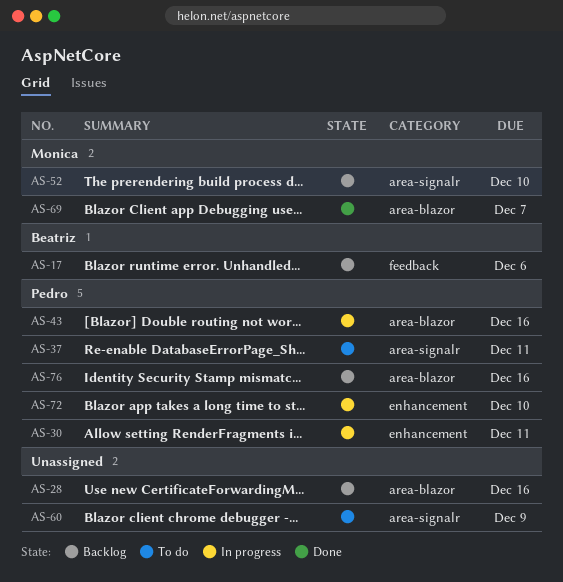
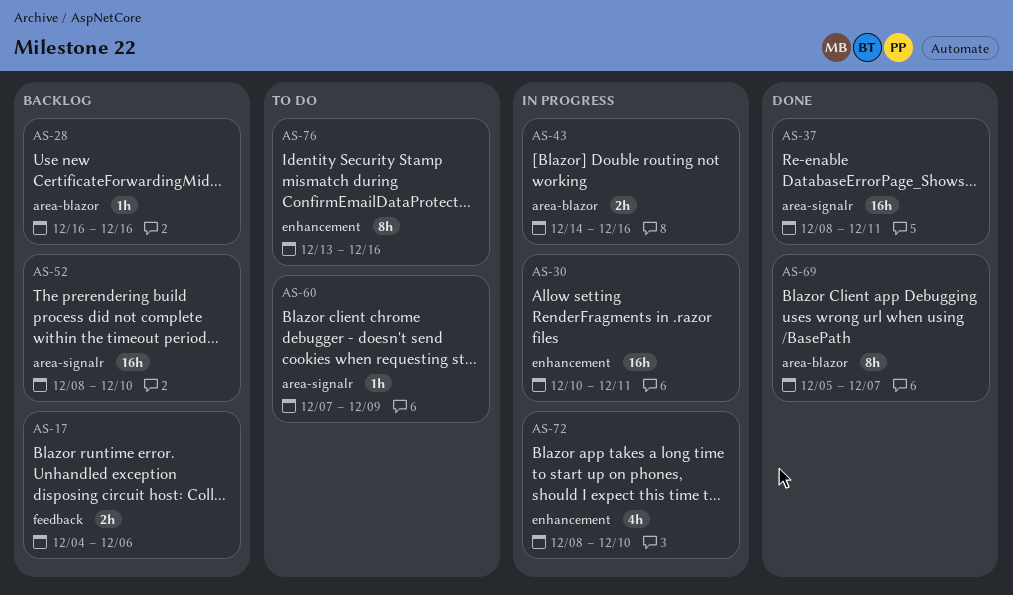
AS-37, status: To do -> Done
AS-76, status: Backlog -> To do
AS-76, label: area-blazor -> enhancement

